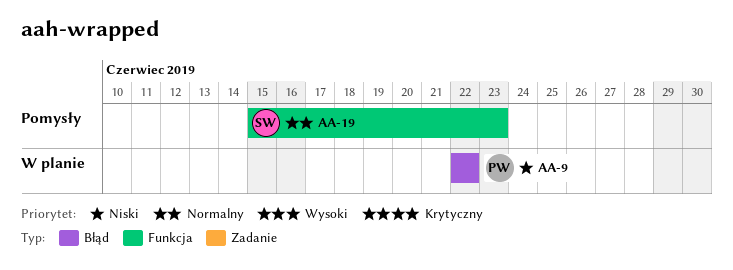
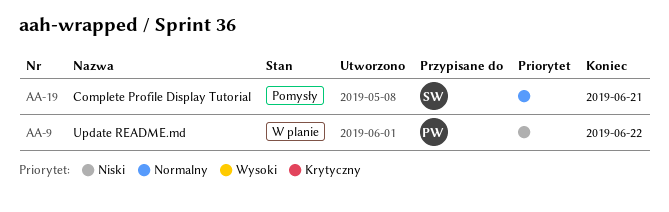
AA-19, due: Jun 23 -> Jun 21

